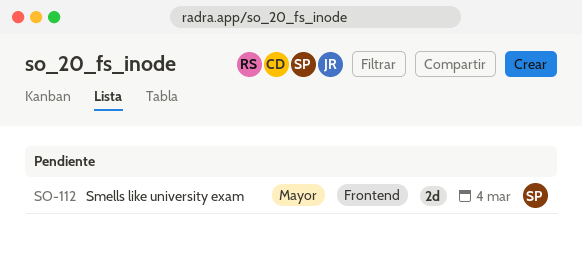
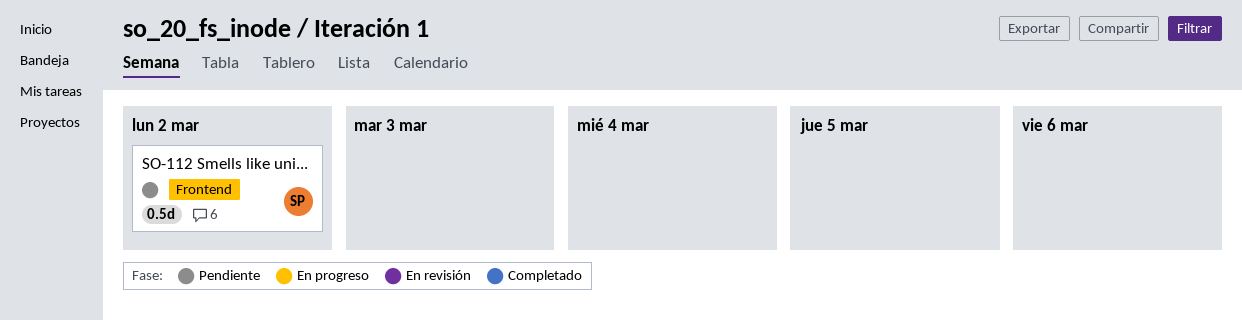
SO-112, estimate: 2d -> 0.5d
SO-112, due: Mar 4 -> Mar 2

